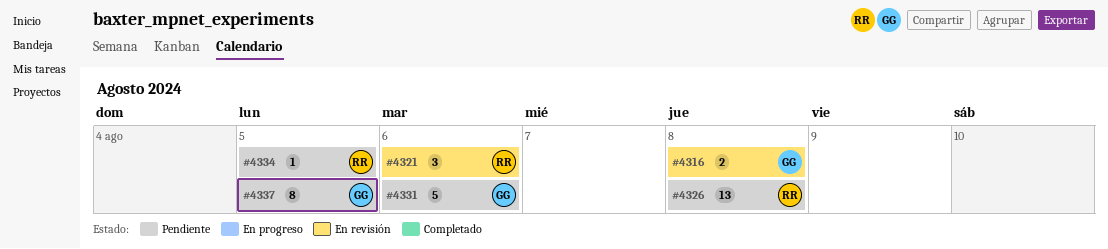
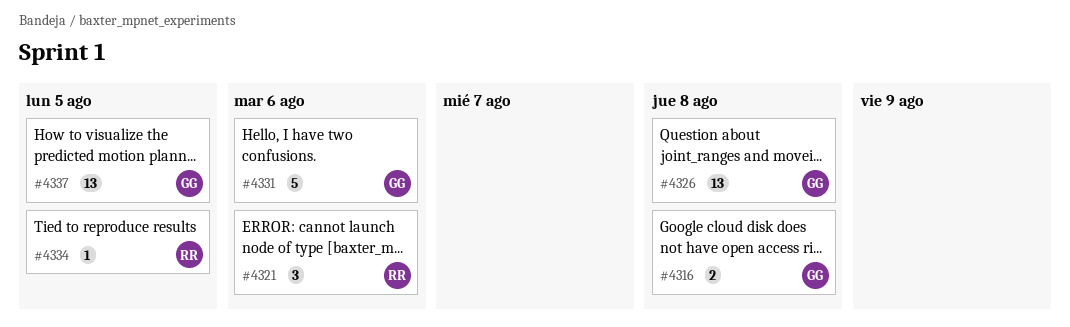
#4326, owner: RR -> GG
#4337, estimate: 8 -> 13

